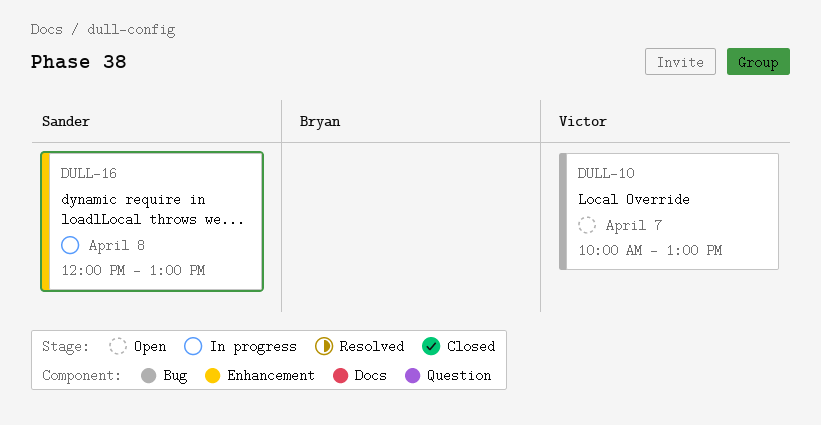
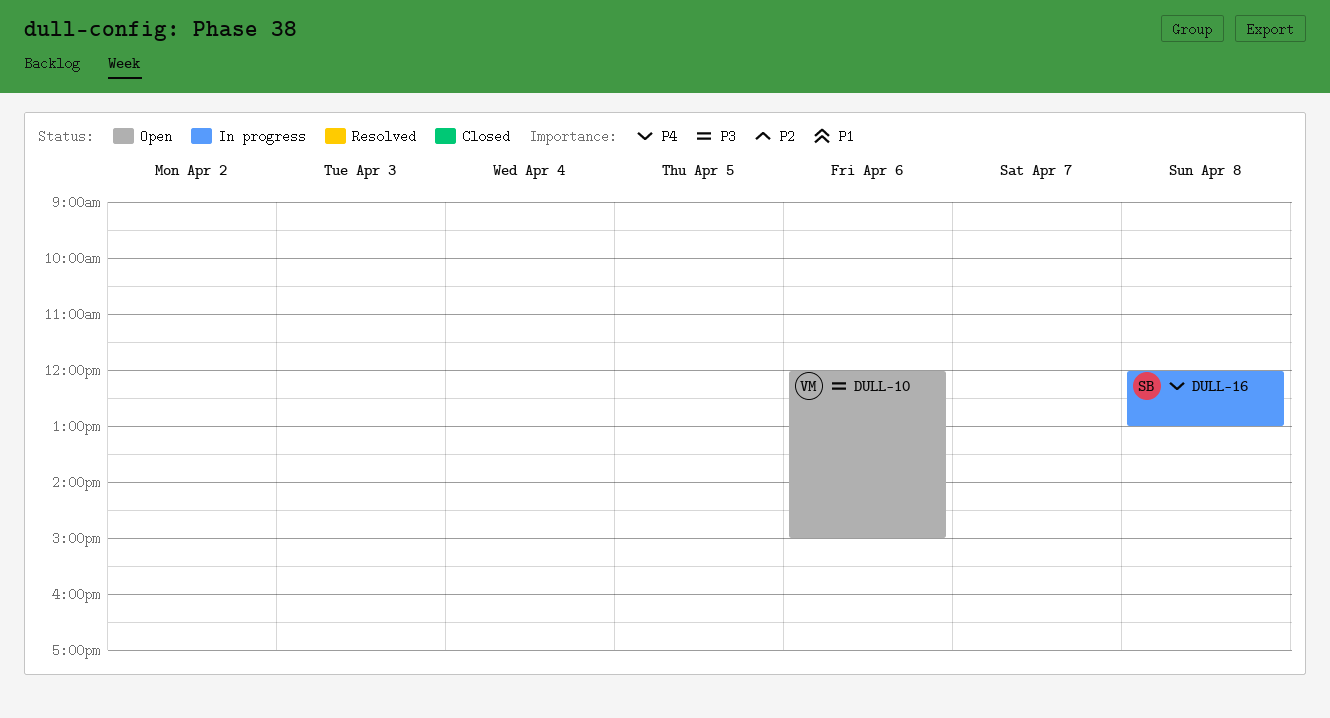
DULL-10, day: Apr 7 -> Apr 6
DULL-10, begins: 10:00 -> 12:00
DULL-10, ends: 13:00 -> 15:00

